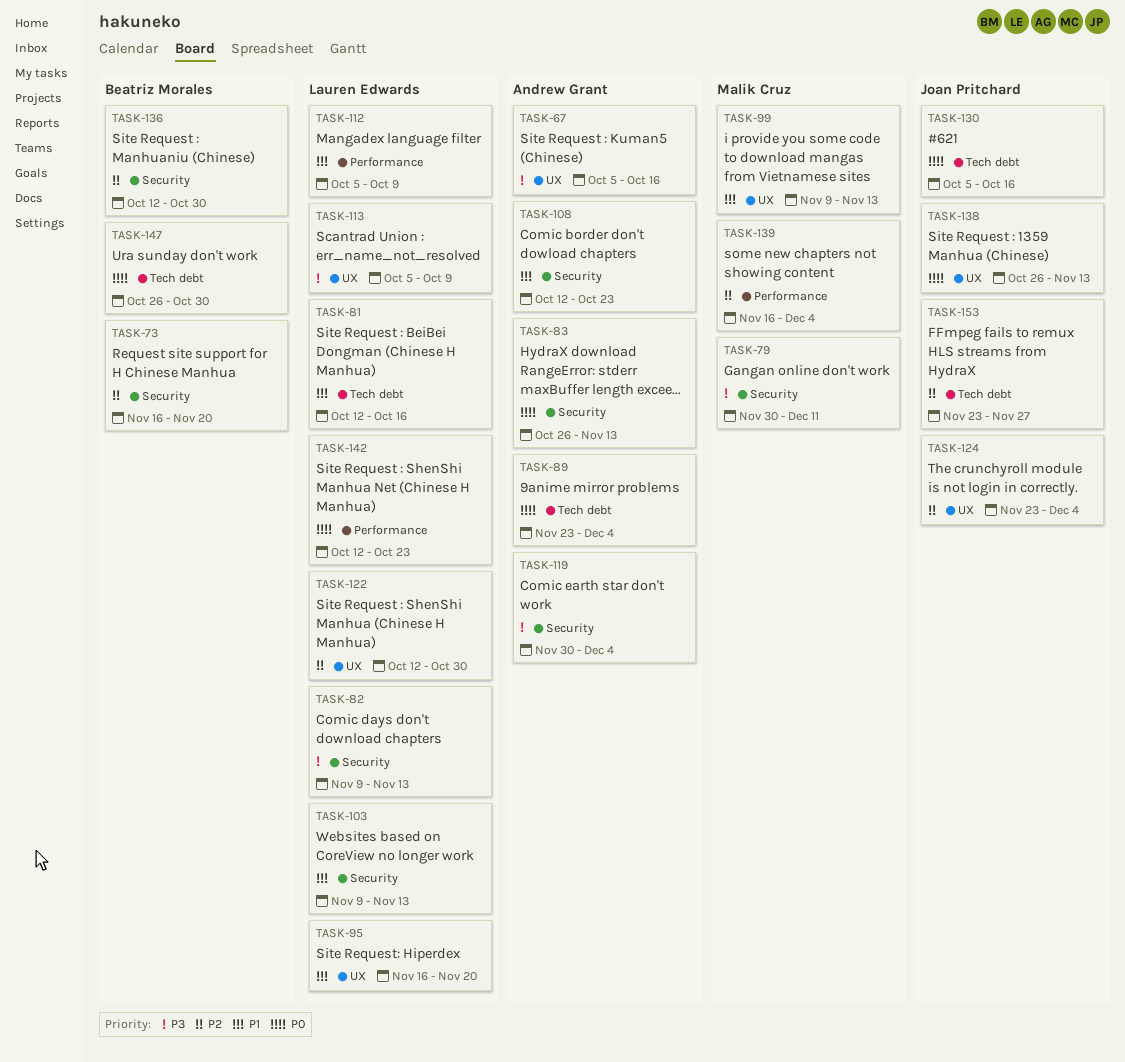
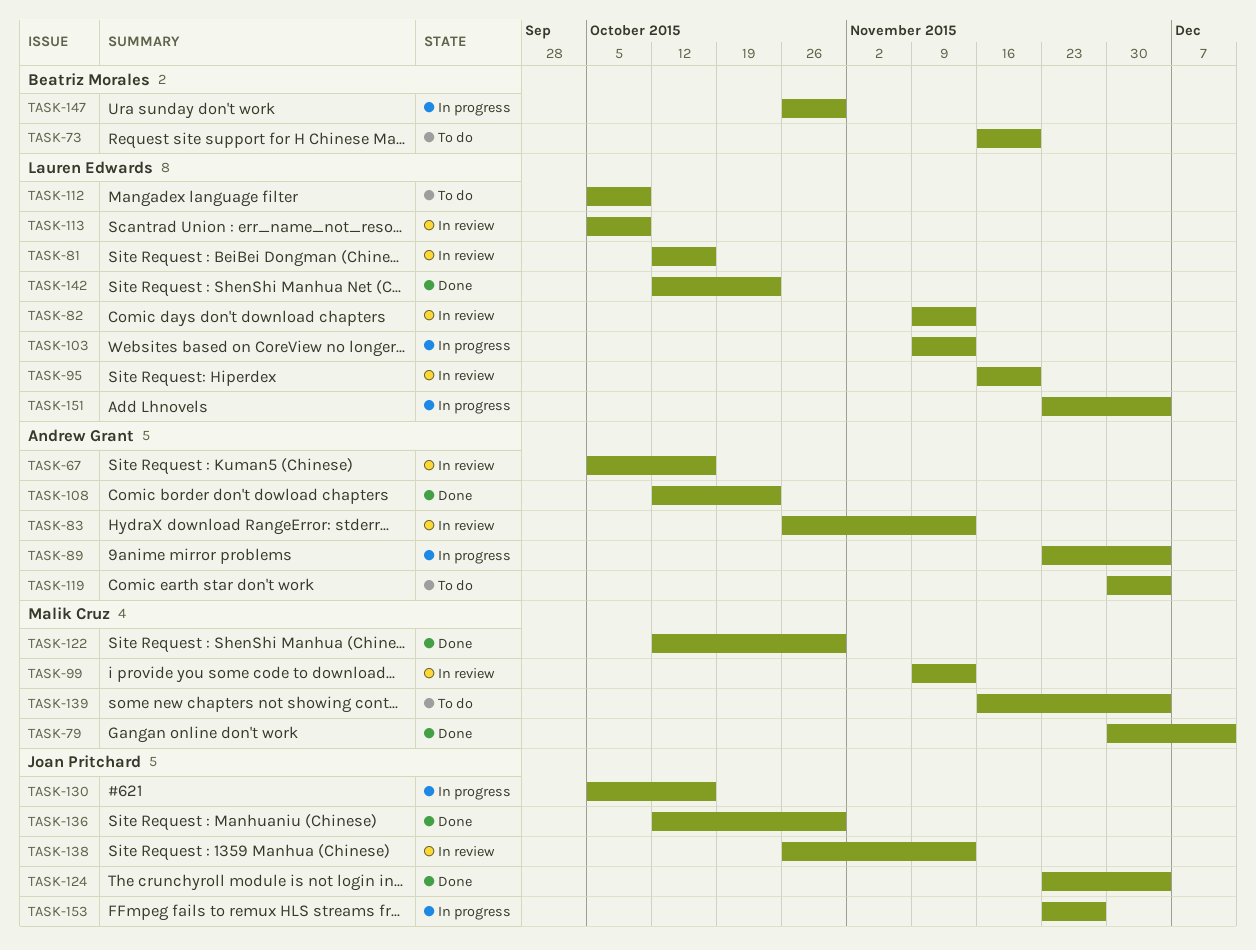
TASK-122, owner: Lauren Edwards -> Malik Cruz
TASK-136, owner: Beatriz Morales -> Joan Pritchard
TASK-151: none -> present

